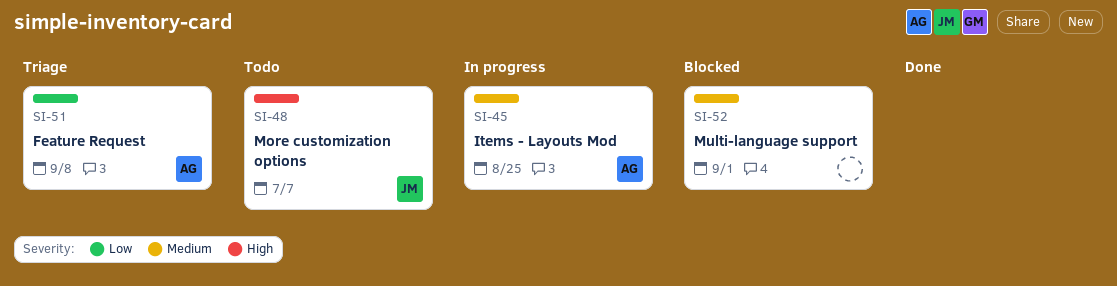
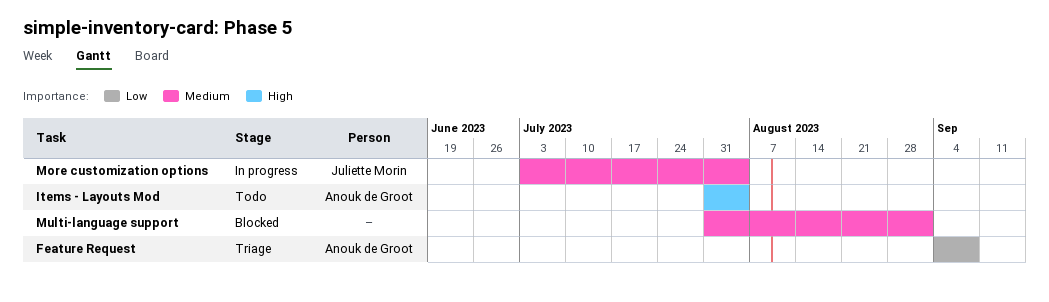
Items - Layouts Mod, status: In progress -> Todo
Items - Layouts Mod, priority: Medium -> High
Items - Layouts Mod, due: Aug 25 -> Aug 4
More customization options, status: Todo -> In progress
More customization options, priority: High -> Medium
More customization options, due: Jul 7 -> Aug 4

